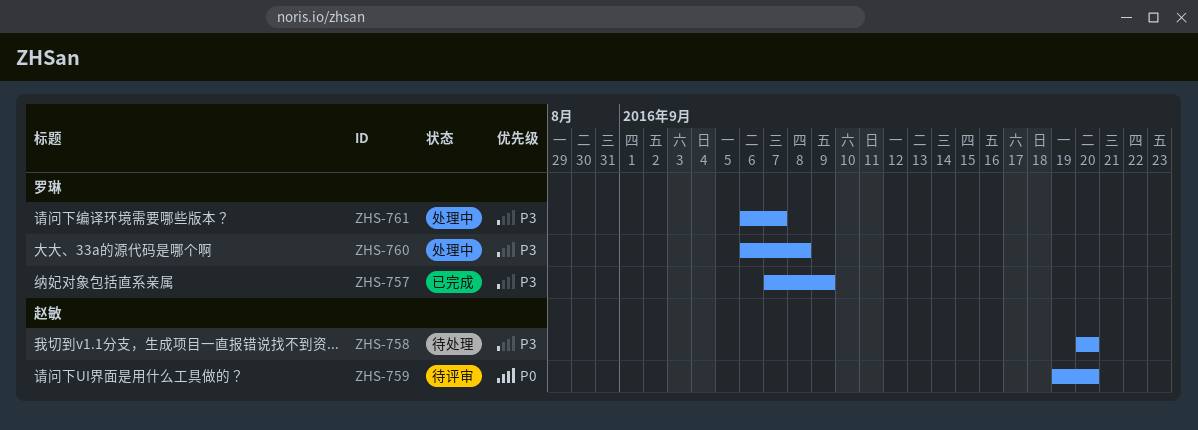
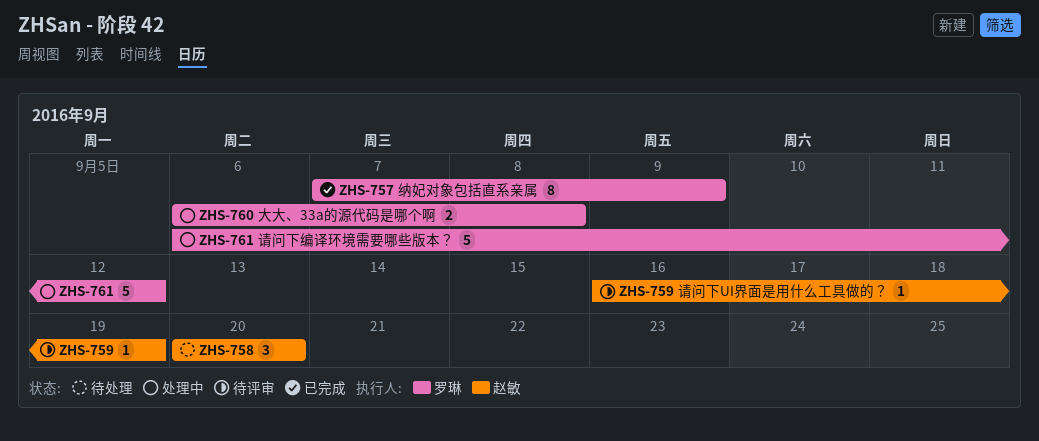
ZHS-759, start: Sep 19 -> Sep 16
ZHS-759, due: Sep 20 -> Sep 19
ZHS-761, due: Sep 7 -> Sep 12

